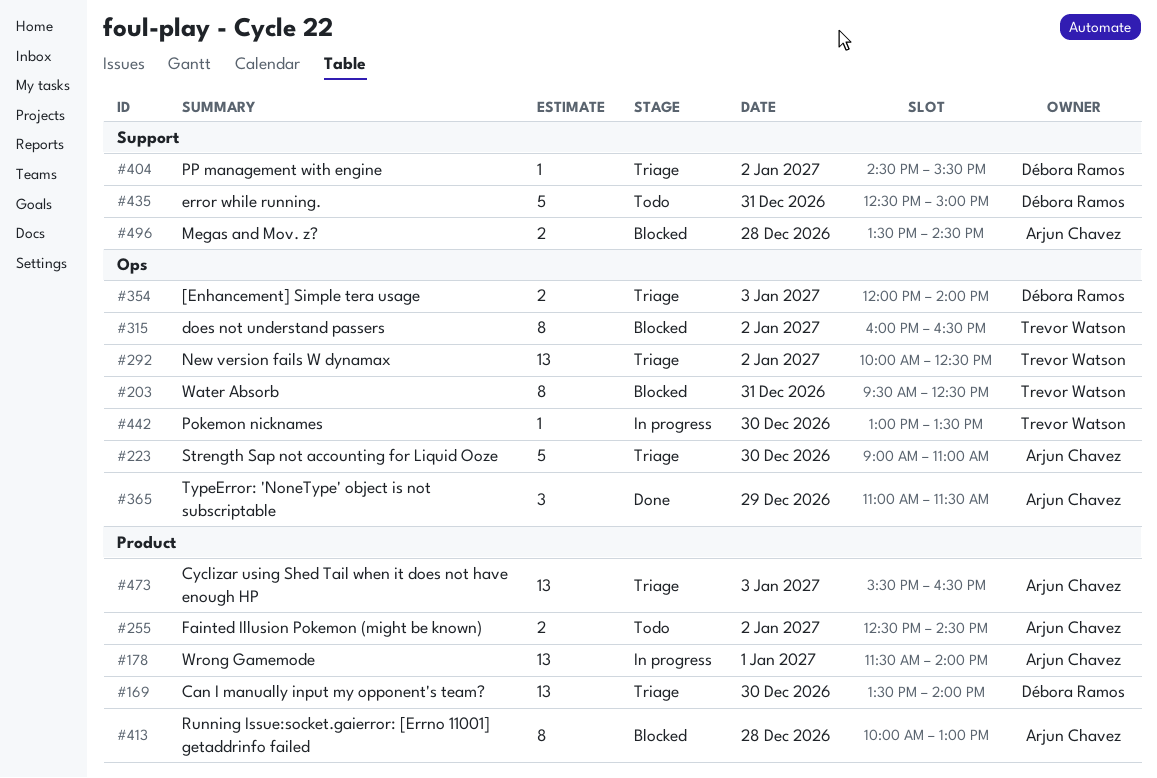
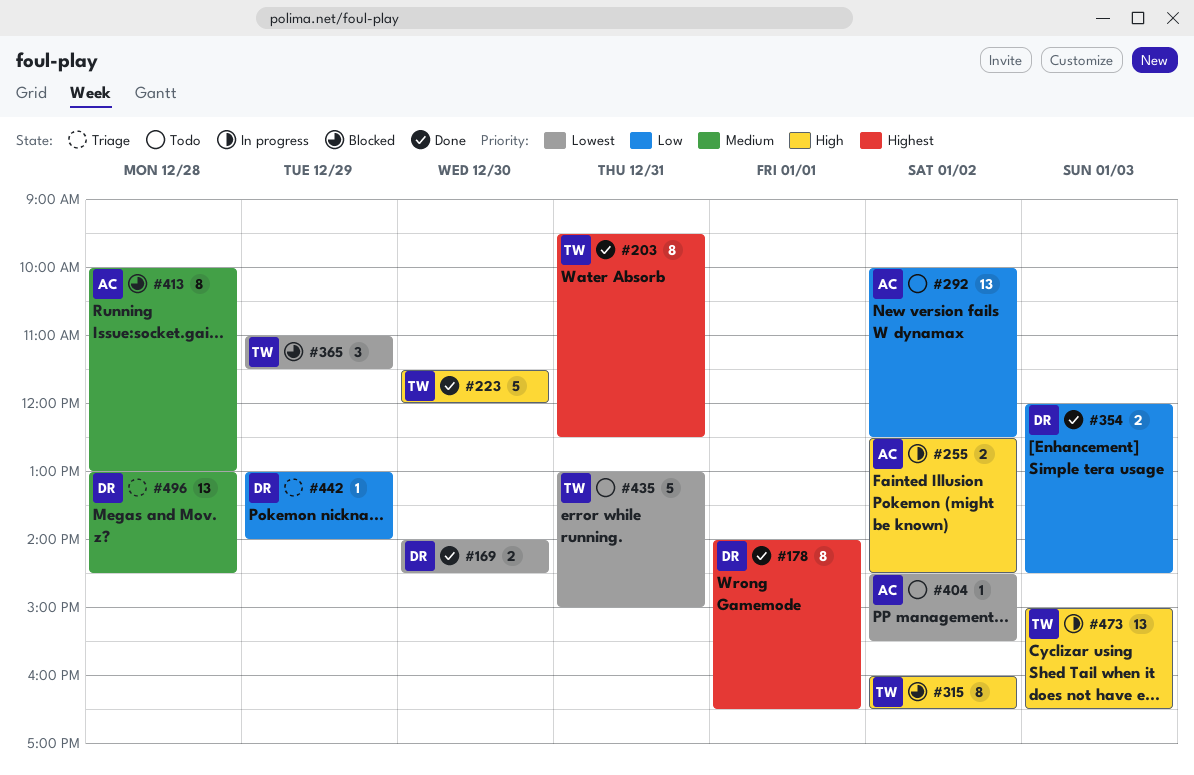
#169, status: Triage -> Done
#169, estimate: 13 -> 2
#169, begins: 13:30 -> 14:00
#169, ends: 14:00 -> 14:30
#178, status: In progress -> Done
#178, owner: Arjun Chavez -> Débora Ramos
#178, estimate: 13 -> 8
#178, begins: 11:30 -> 14:00
#178, ends: 14:00 -> 16:30
#203, status: Blocked -> Done
#223, status: Triage -> Done
#223, owner: Arjun Chavez -> Trevor Watson
#223, begins: 09:00 -> 11:30
#223, ends: 11:00 -> 12:00
#255, status: Todo -> In progress
#292, status: Triage -> Todo
#292, owner: Trevor Watson -> Arjun Chavez
#354, status: Triage -> Done
#354, ends: 14:00 -> 14:30
#365, status: Done -> Blocked
#365, owner: Arjun Chavez -> Trevor Watson
#404, status: Triage -> Todo
#404, owner: Débora Ramos -> Arjun Chavez
#435, owner: Débora Ramos -> Trevor Watson
#435, begins: 12:30 -> 13:00
#442, status: In progress -> Triage
#442, owner: Trevor Watson -> Débora Ramos
#442, day: Dec 30 -> Dec 29
#442, ends: 13:30 -> 14:00
#473, status: Triage -> In progress
#473, owner: Arjun Chavez -> Trevor Watson
#473, begins: 15:30 -> 15:00
#496, status: Blocked -> Triage
#496, owner: Arjun Chavez -> Débora Ramos
#496, estimate: 2 -> 13
#496, begins: 13:30 -> 13:00

